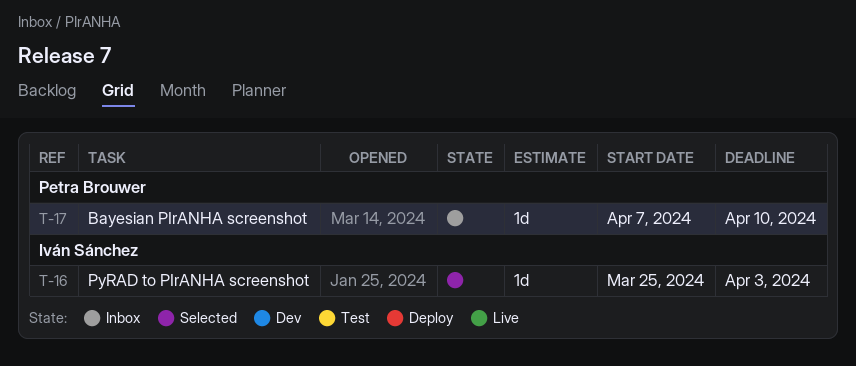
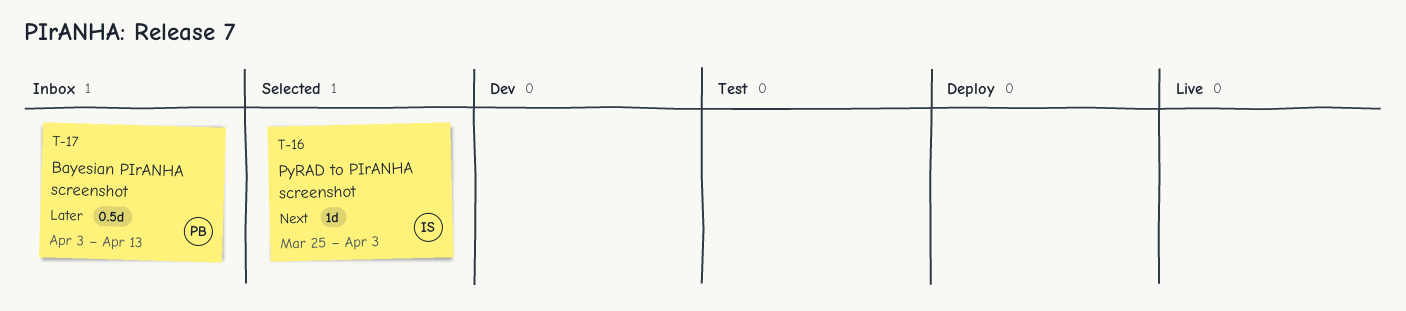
T-17, estimate: 1d -> 0.5d
T-17, start: Apr 7 -> Apr 3
T-17, due: Apr 10 -> Apr 13

